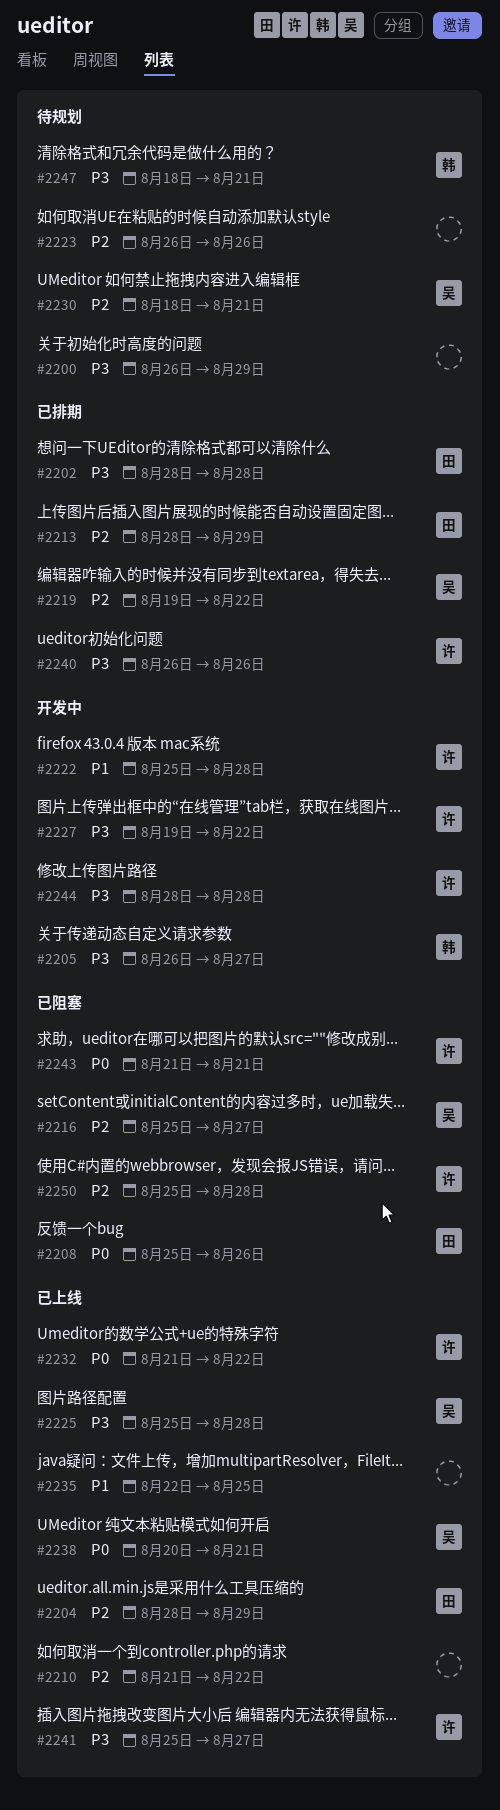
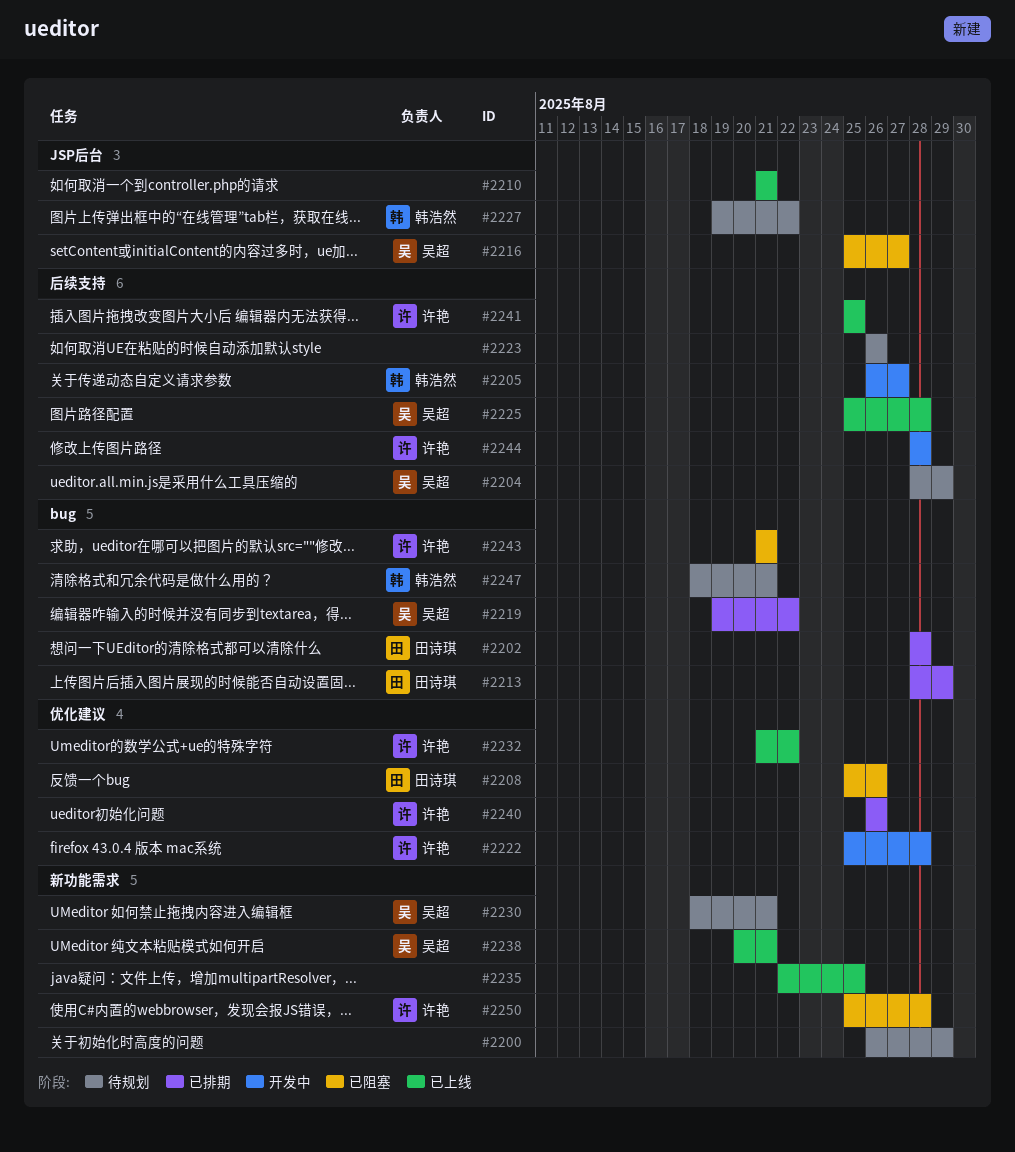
#2204, status: 已上线 -> 待规划
#2204, owner: 田诗琪 -> 吴超
#2210, due: Aug 22 -> Aug 21
#2227, status: 开发中 -> 待规划
#2227, owner: 许艳 -> 韩浩然
#2241, due: Aug 27 -> Aug 25

